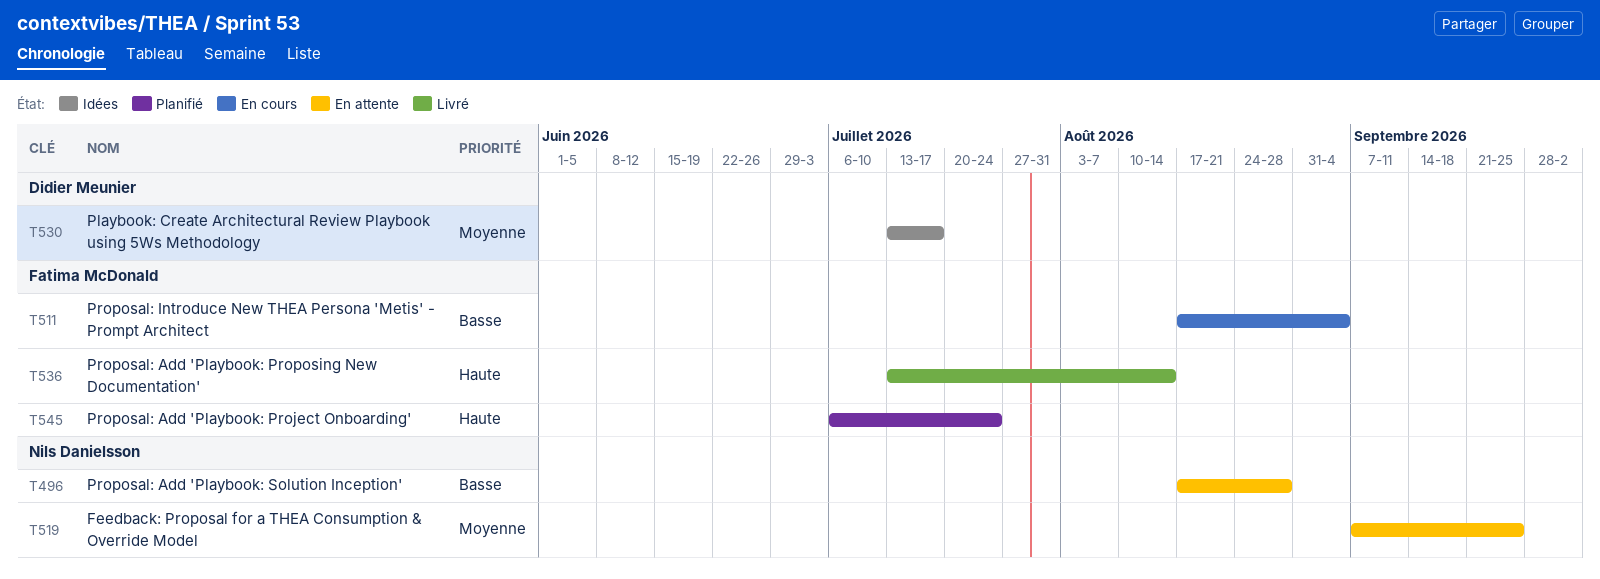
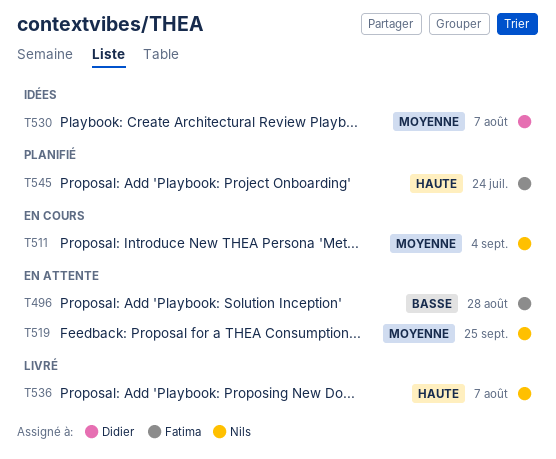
T496, owner: Nils Danielsson -> Fatima McDonald
T511, owner: Fatima McDonald -> Nils Danielsson
T511, priority: Basse -> Moyenne
T530, due: Jul 17 -> Aug 7
T536, owner: Fatima McDonald -> Nils Danielsson
T536, due: Aug 14 -> Aug 7

